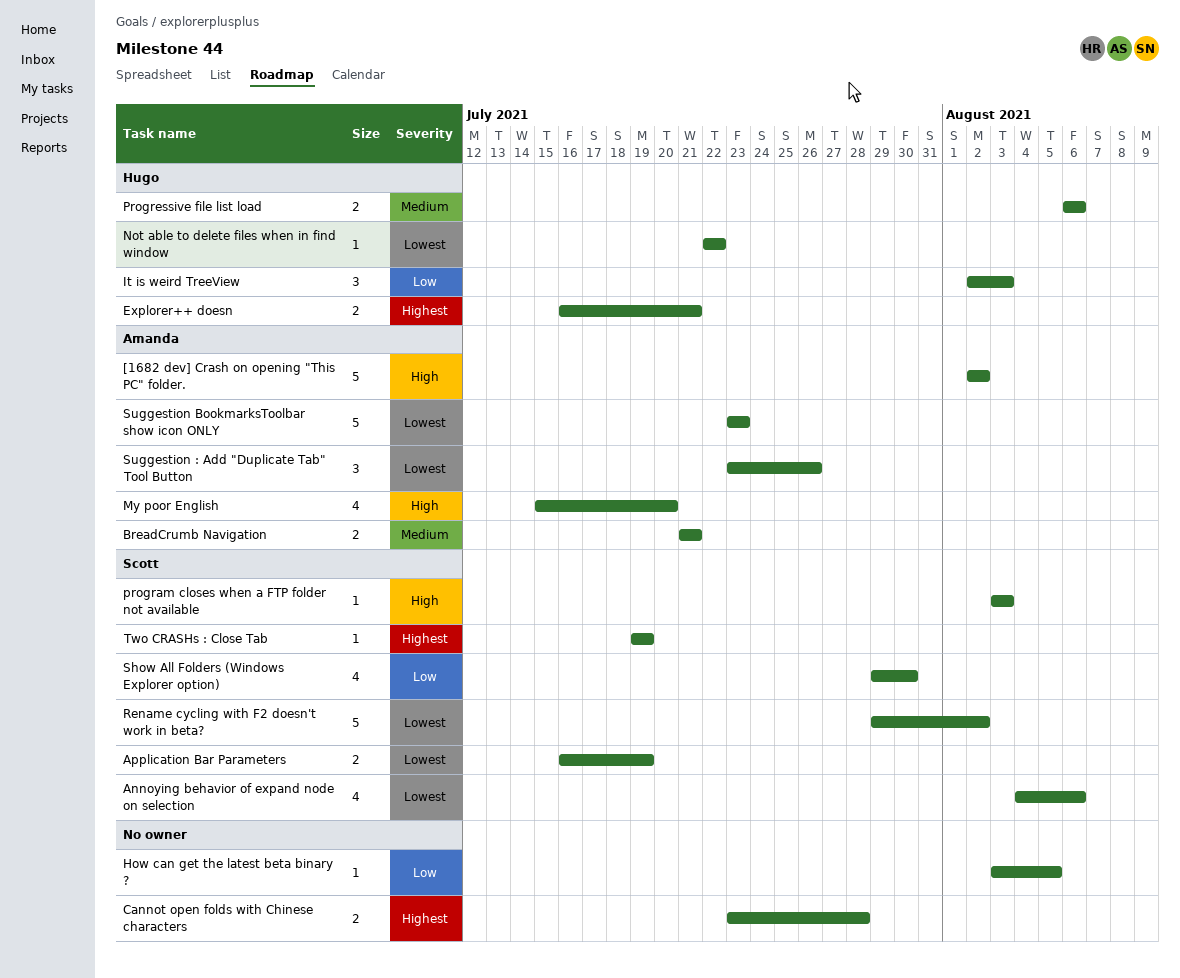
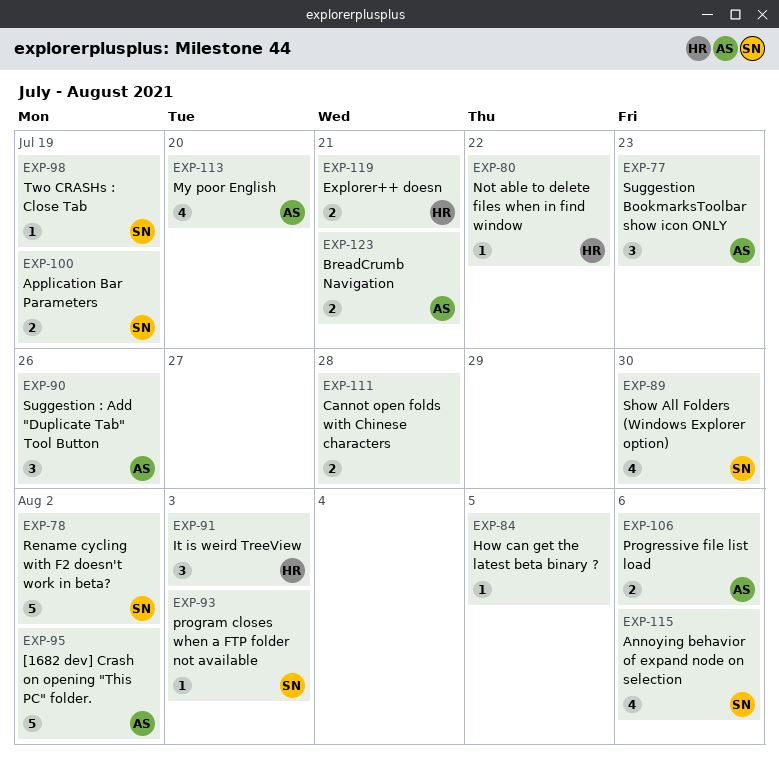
Progressive file list load, owner: Hugo -> Amanda
Suggestion BookmarksToolbar show icon ONLY, estimate: 5 -> 3

